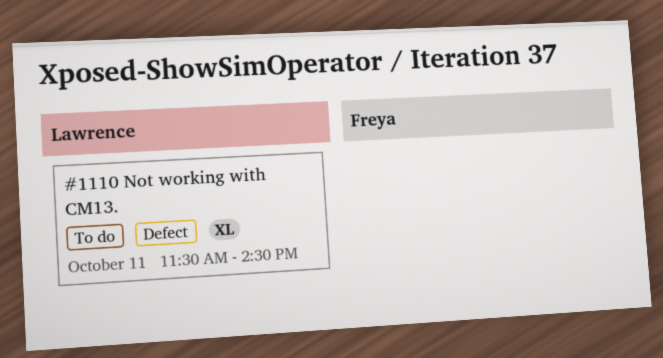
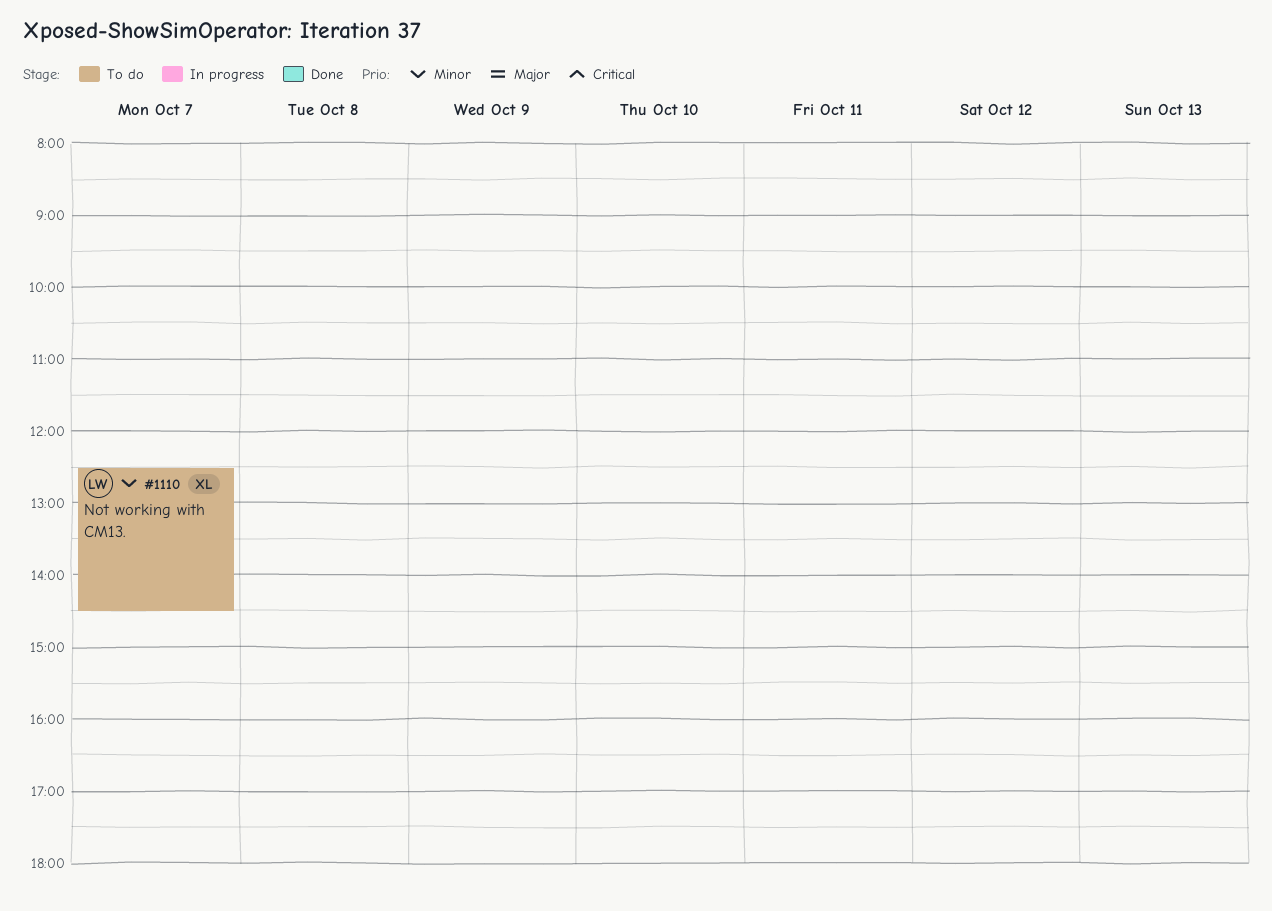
#1110, day: Oct 11 -> Oct 7
#1110, begins: 11:30 -> 12:30

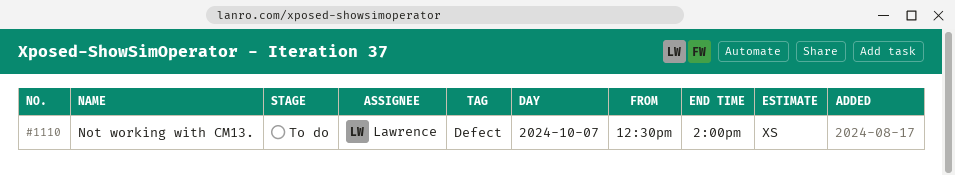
#1110, estimate: XL -> XS
#1110, ends: 14:30 -> 14:00

